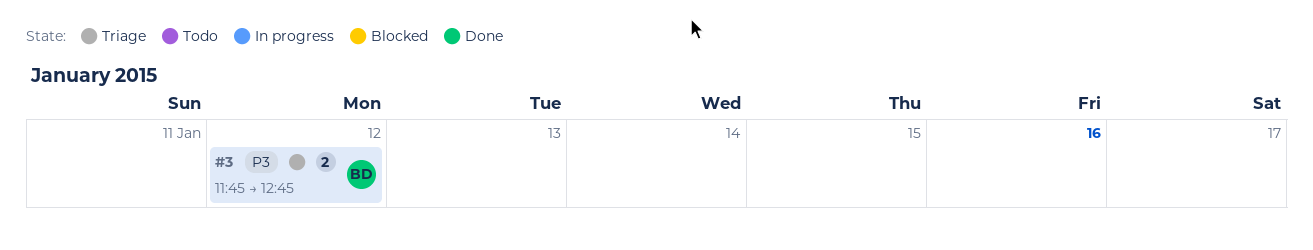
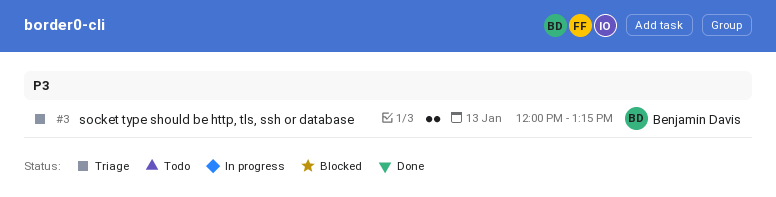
#3, day: Jan 12 -> Jan 13
#3, begins: 11:45 -> 12:00
#3, ends: 12:45 -> 13:15

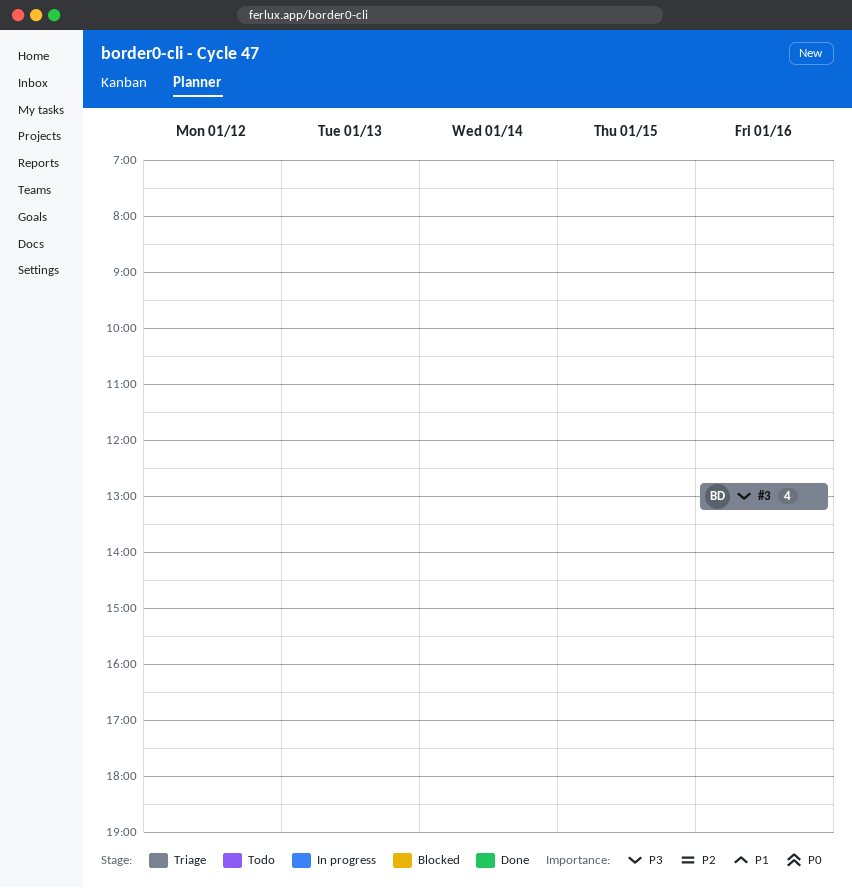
#3, estimate: 2 -> 4
#3, day: Jan 13 -> Jan 16
#3, begins: 12:00 -> 12:45

